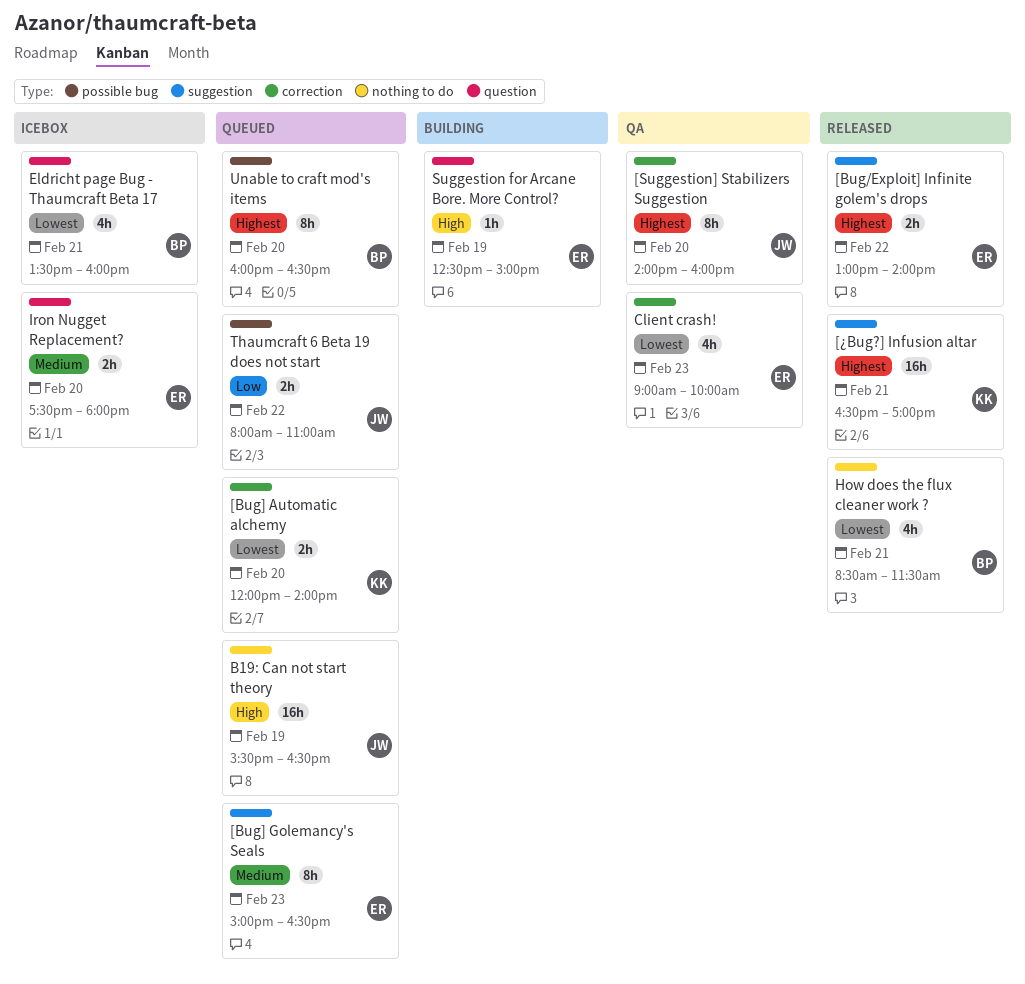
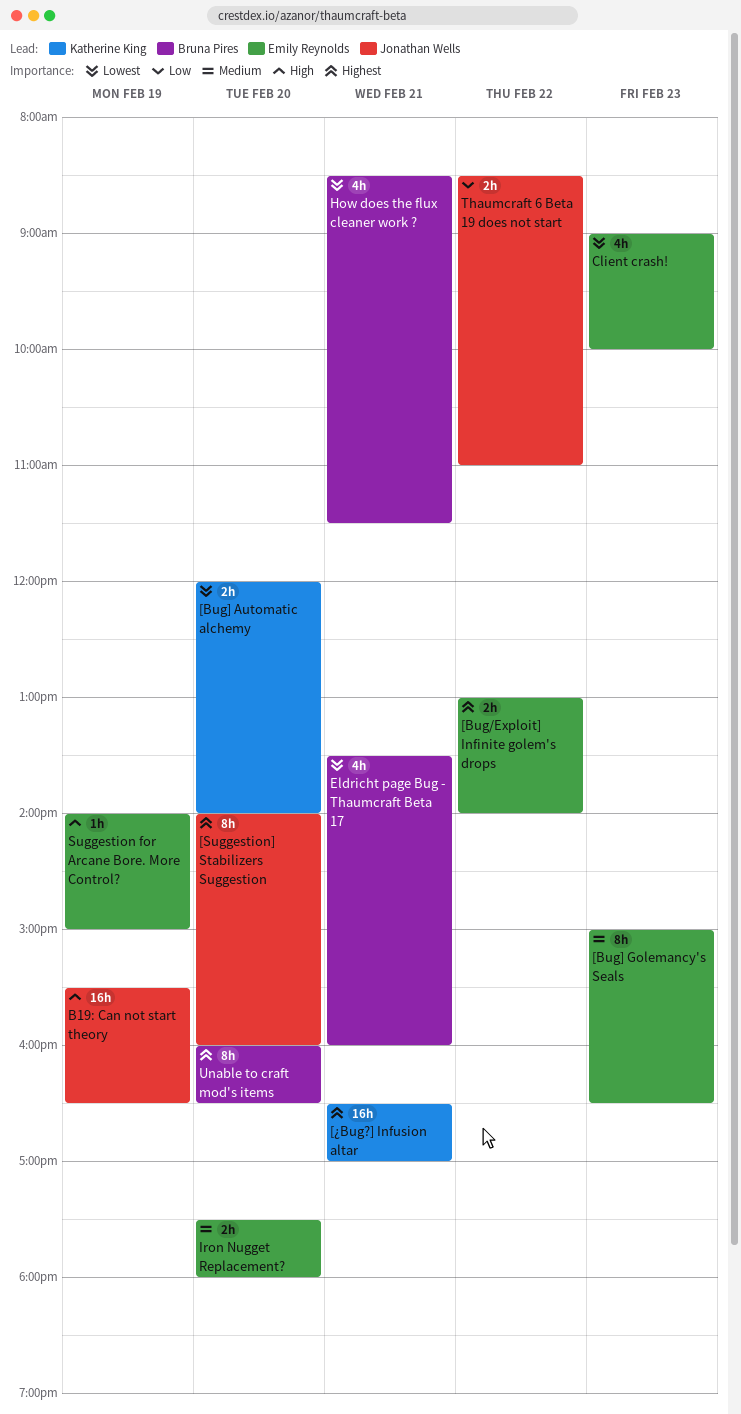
Suggestion for Arcane Bore. More Control?, begins: 12:30 -> 14:00
Thaumcraft 6 Beta 19 does not start, begins: 08:00 -> 08:30

